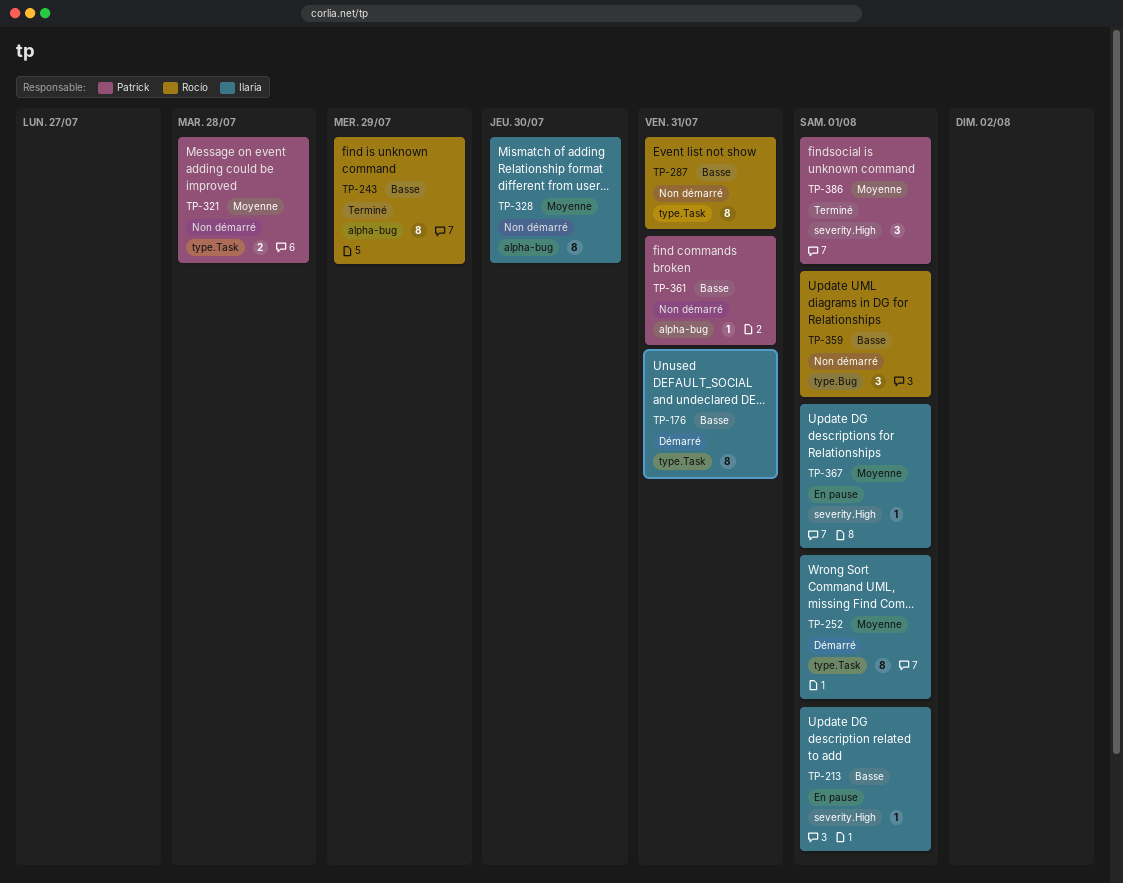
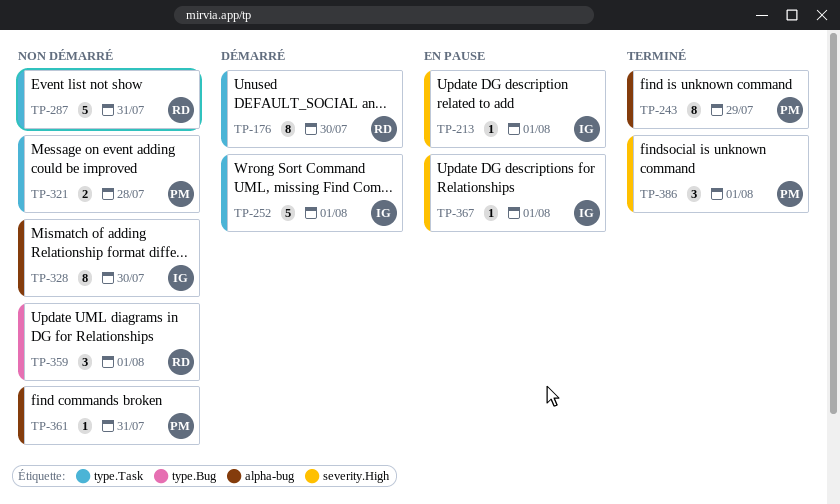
TP-176, owner: Ilaria -> Rocío
TP-176, due: Jul 31 -> Jul 30
TP-243, owner: Rocío -> Patrick
TP-252, estimate: 8 -> 5
TP-287, estimate: 8 -> 5

